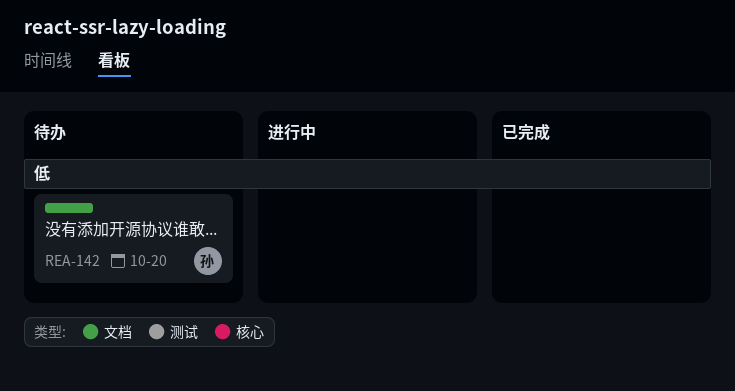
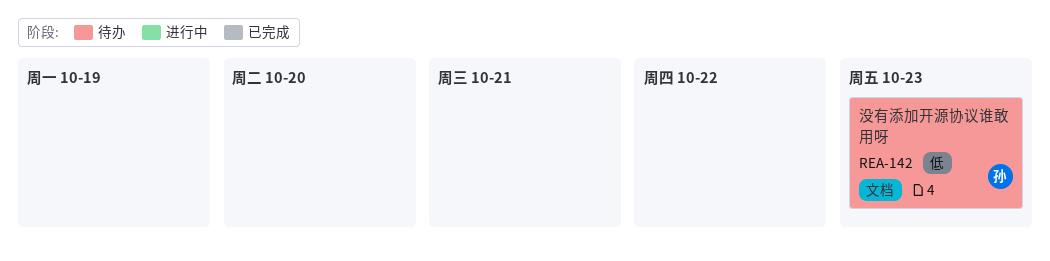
REA-142, due: Oct 20 -> Oct 23

